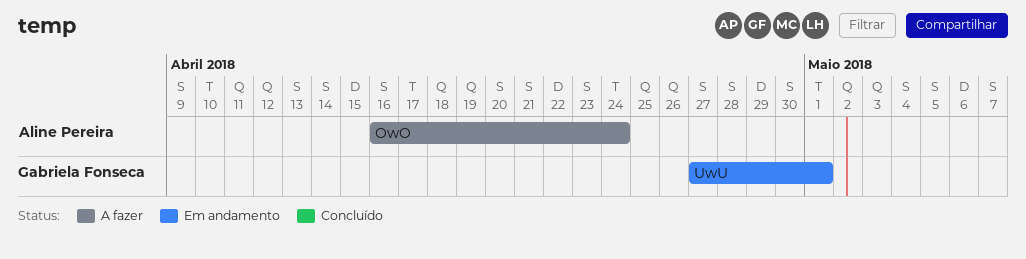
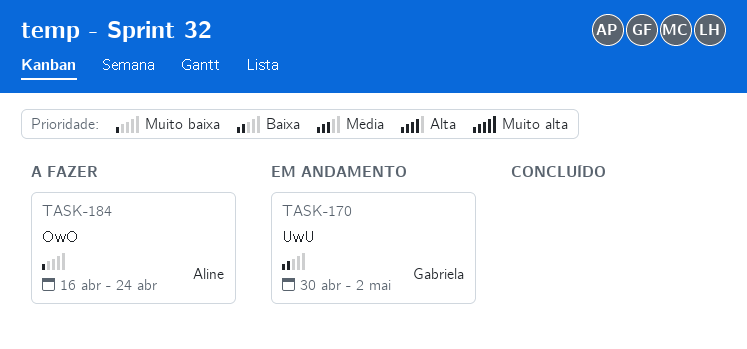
UwU, start: Apr 27 -> Apr 30
UwU, due: May 1 -> May 2

